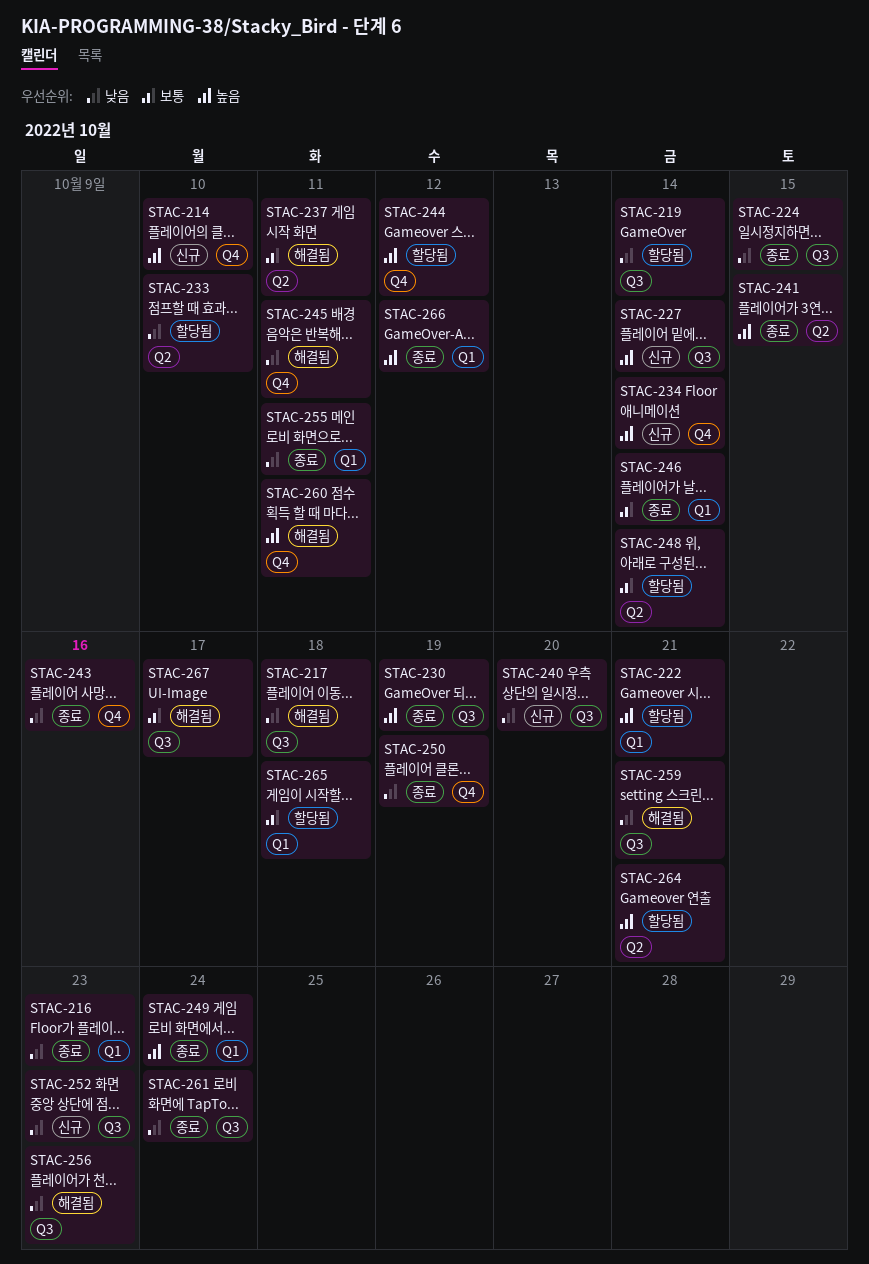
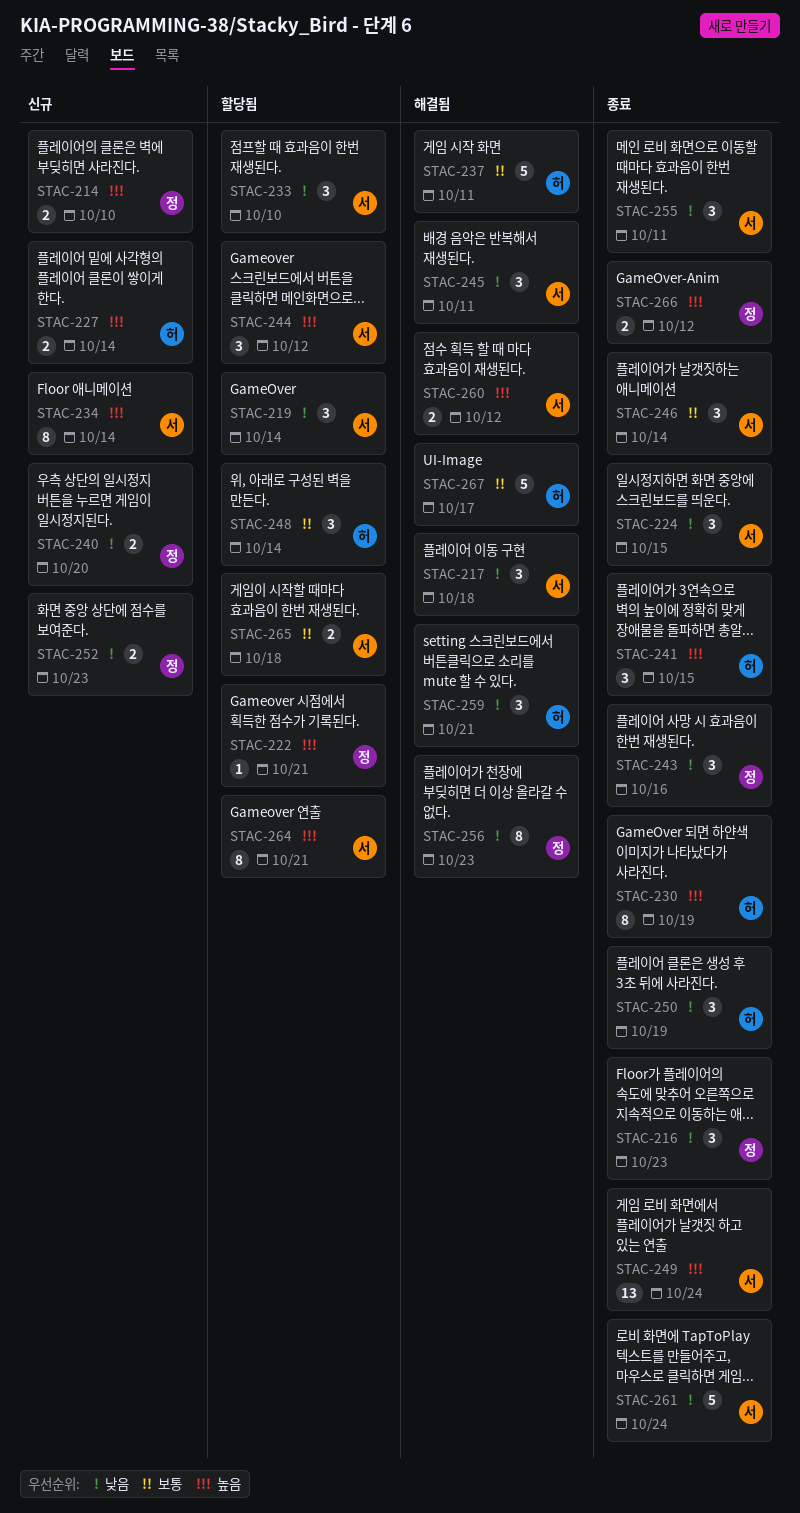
STAC-260, due: Oct 11 -> Oct 12

